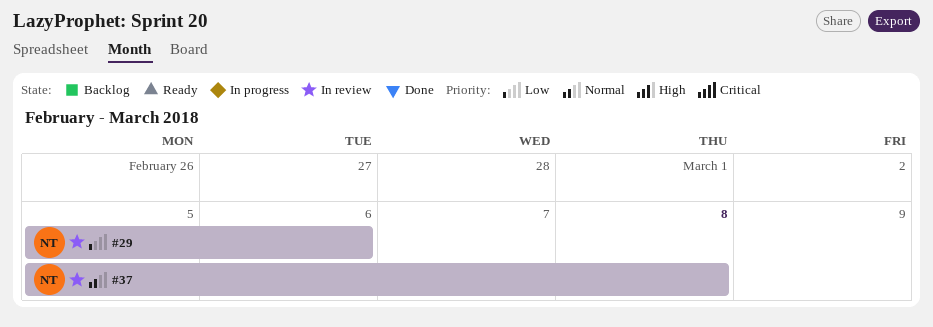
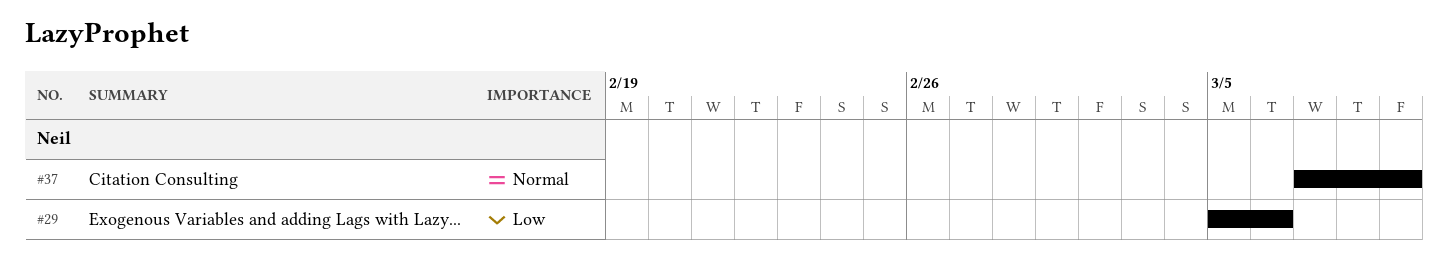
#37, start: Mar 5 -> Mar 7
#37, due: Mar 8 -> Mar 9

